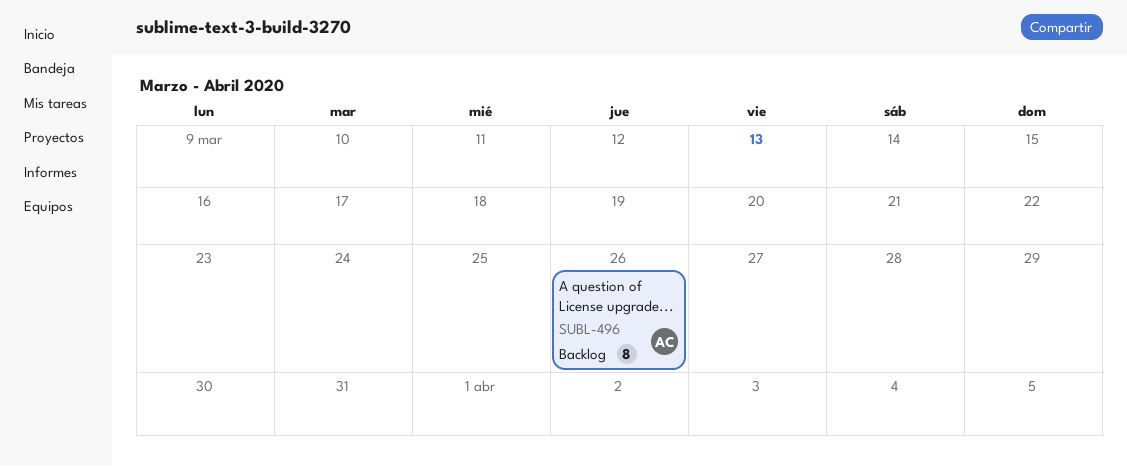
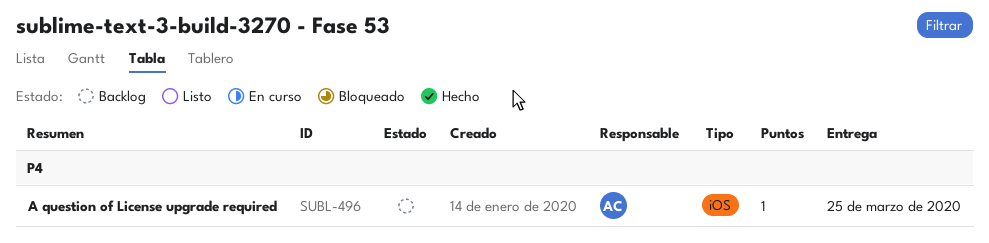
SUBL-496, estimate: 8 -> 1
SUBL-496, due: Mar 26 -> Mar 25

